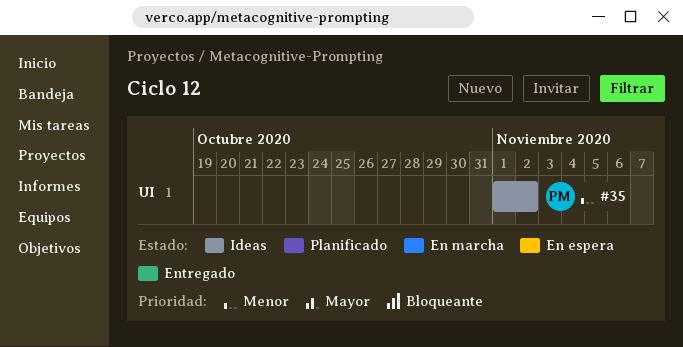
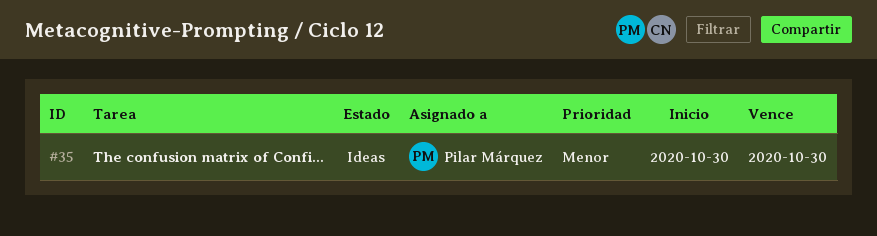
#35, start: Nov 1 -> Oct 30
#35, due: Nov 2 -> Oct 30

